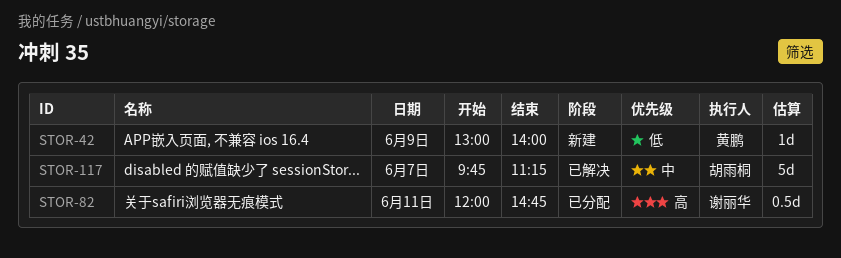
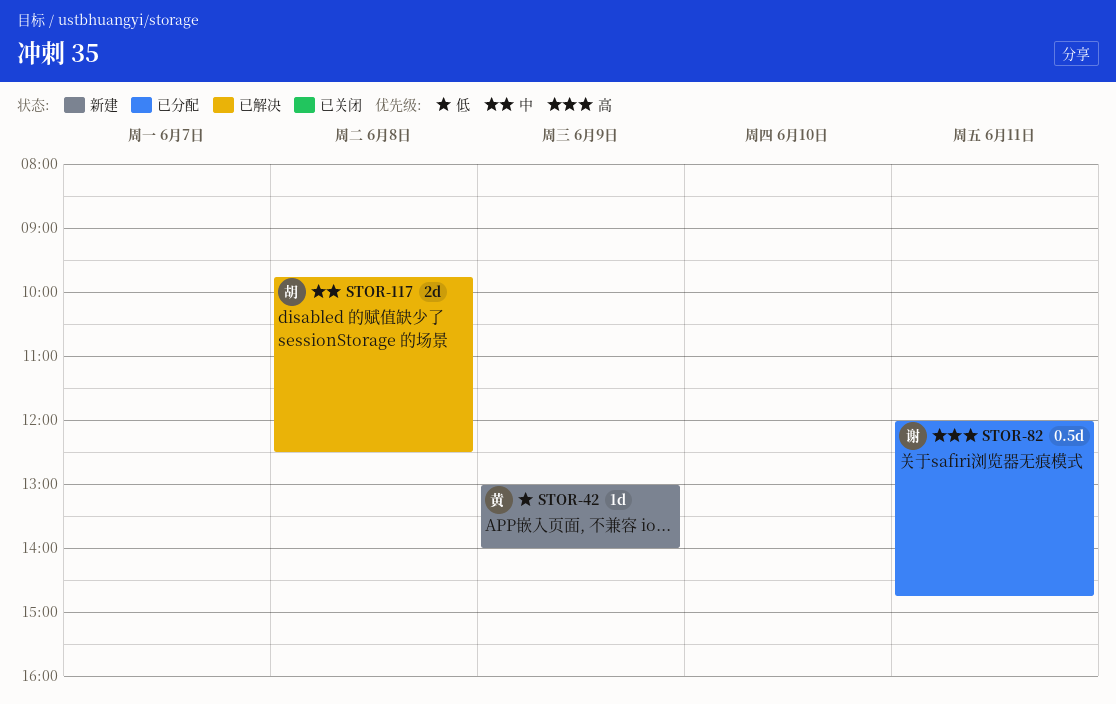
STOR-117, estimate: 5d -> 2d
STOR-117, day: Jun 7 -> Jun 8
STOR-117, ends: 11:15 -> 12:30

